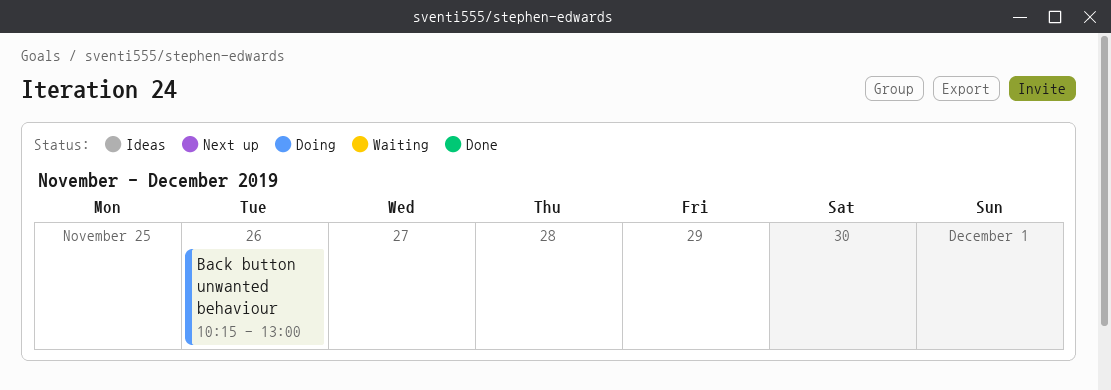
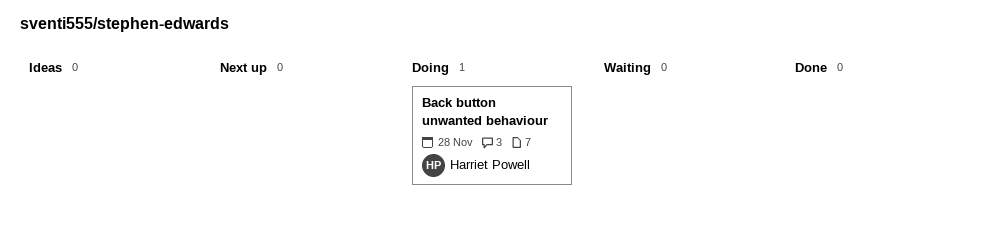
Back button unwanted behaviour, day: Nov 26 -> Nov 28

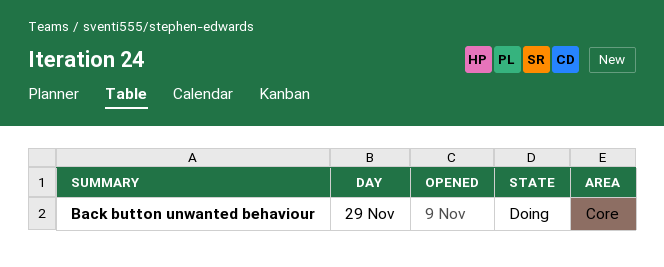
Back button unwanted behaviour, day: Nov 28 -> Nov 29

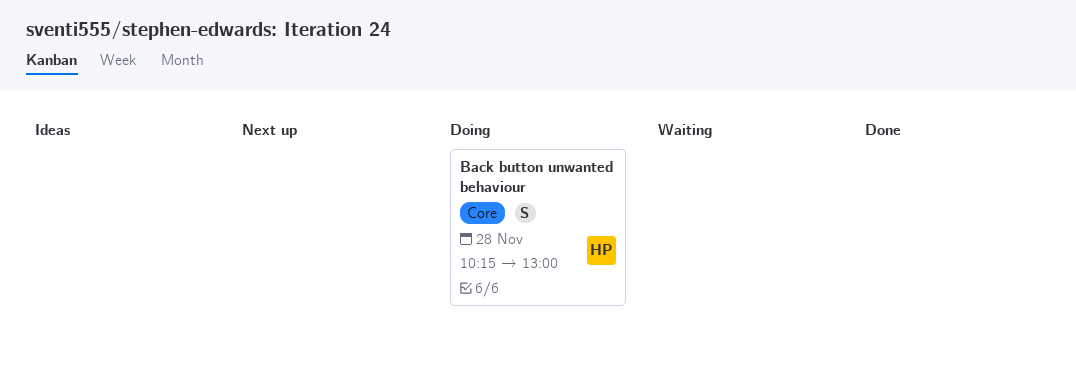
Back button unwanted behaviour, day: Nov 29 -> Nov 28

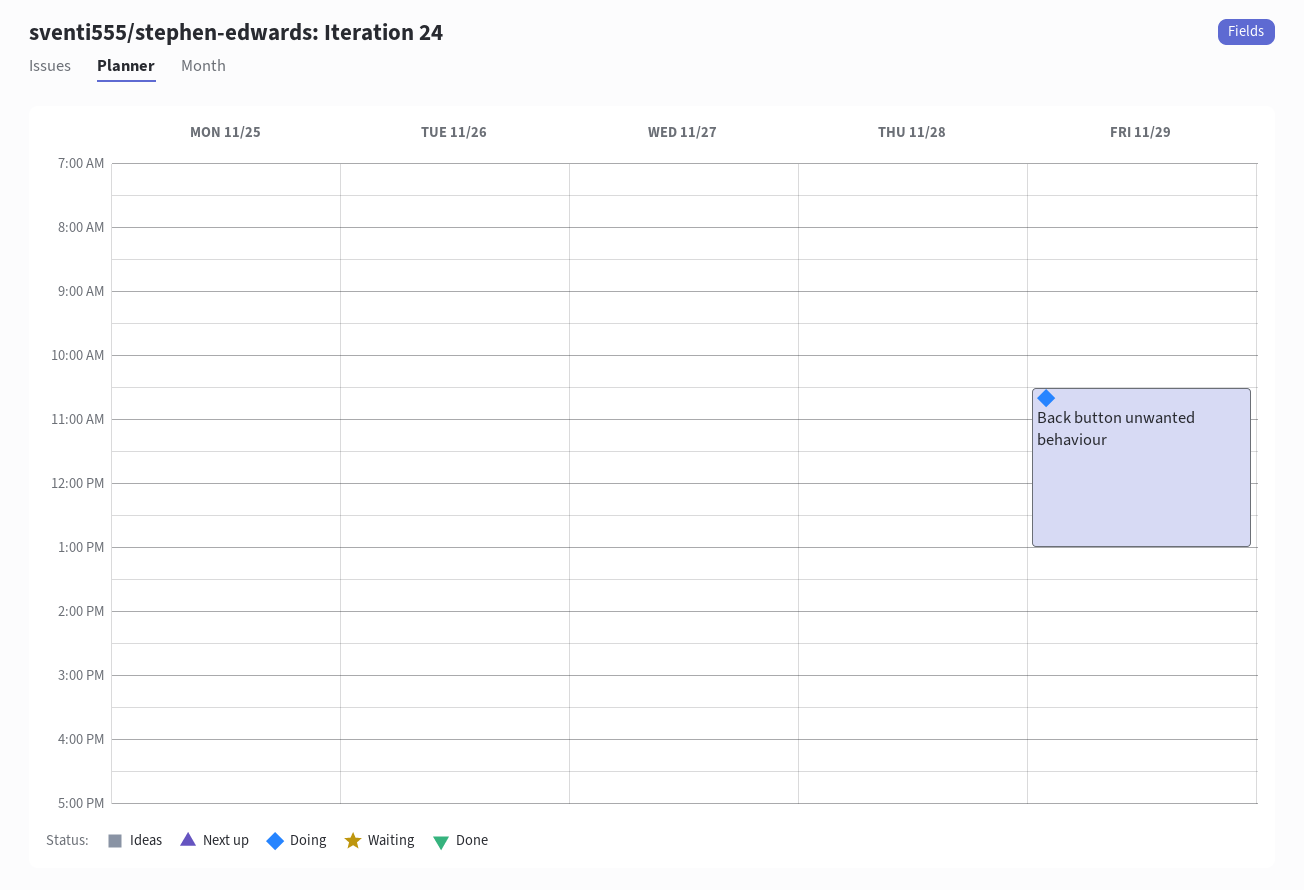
Back button unwanted behaviour, day: Nov 28 -> Nov 29
Back button unwanted behaviour, begins: 10:15 -> 10:30

